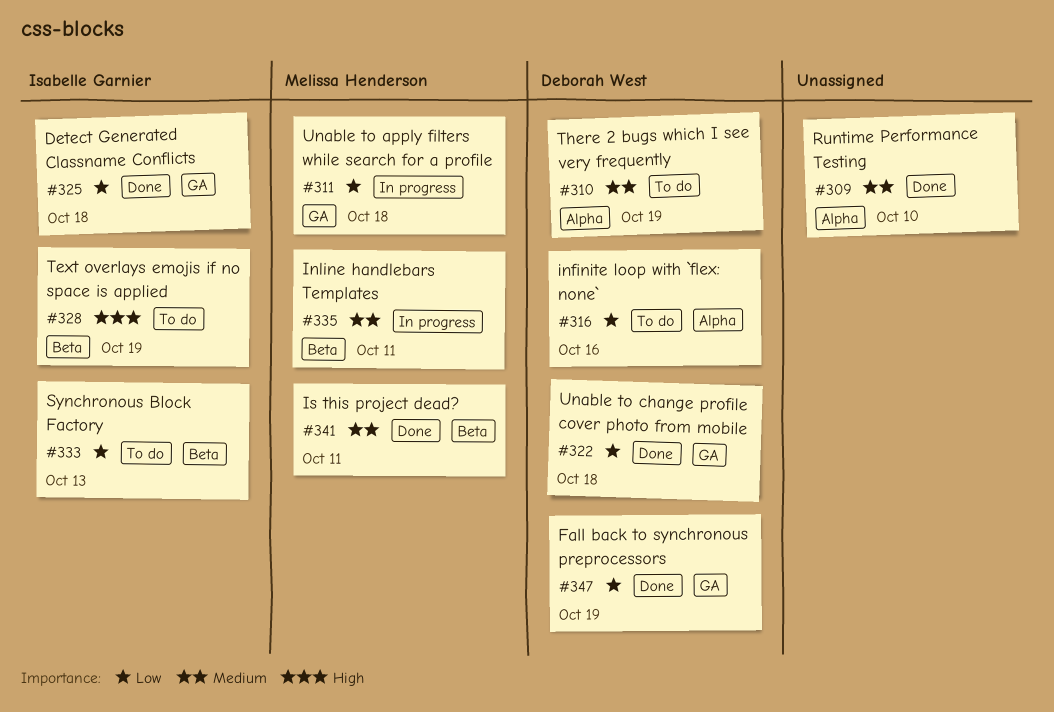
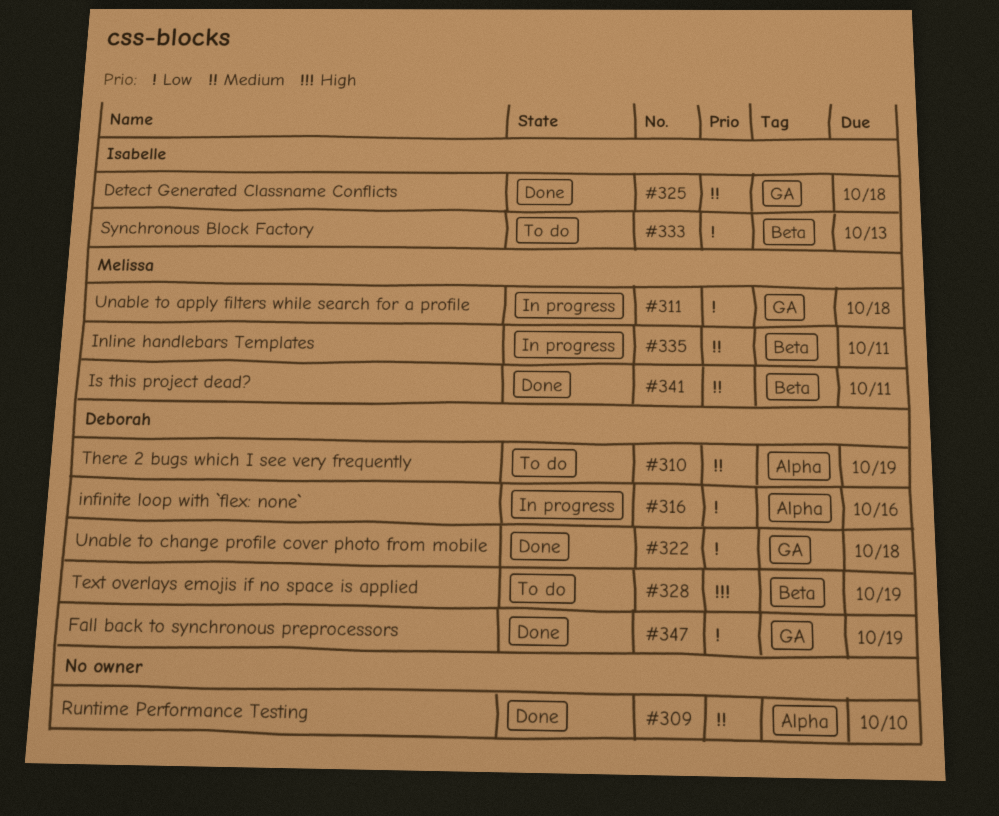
#316, status: To do -> In progress
#325, priority: Low -> Medium
#328, owner: Isabelle Garnier -> Deborah West

